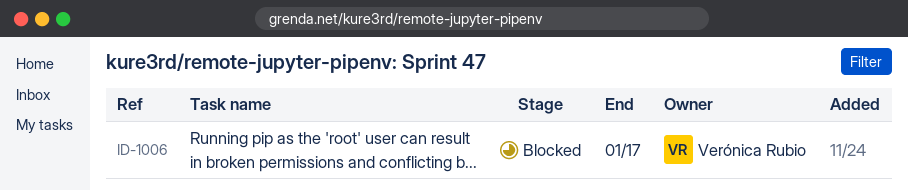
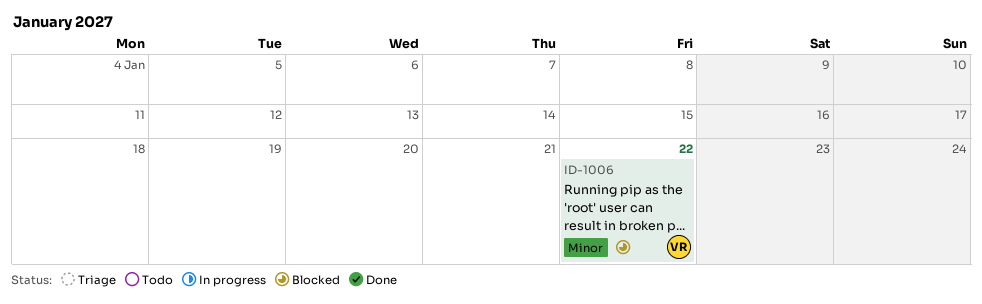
ID-1006, due: Jan 17 -> Jan 22

